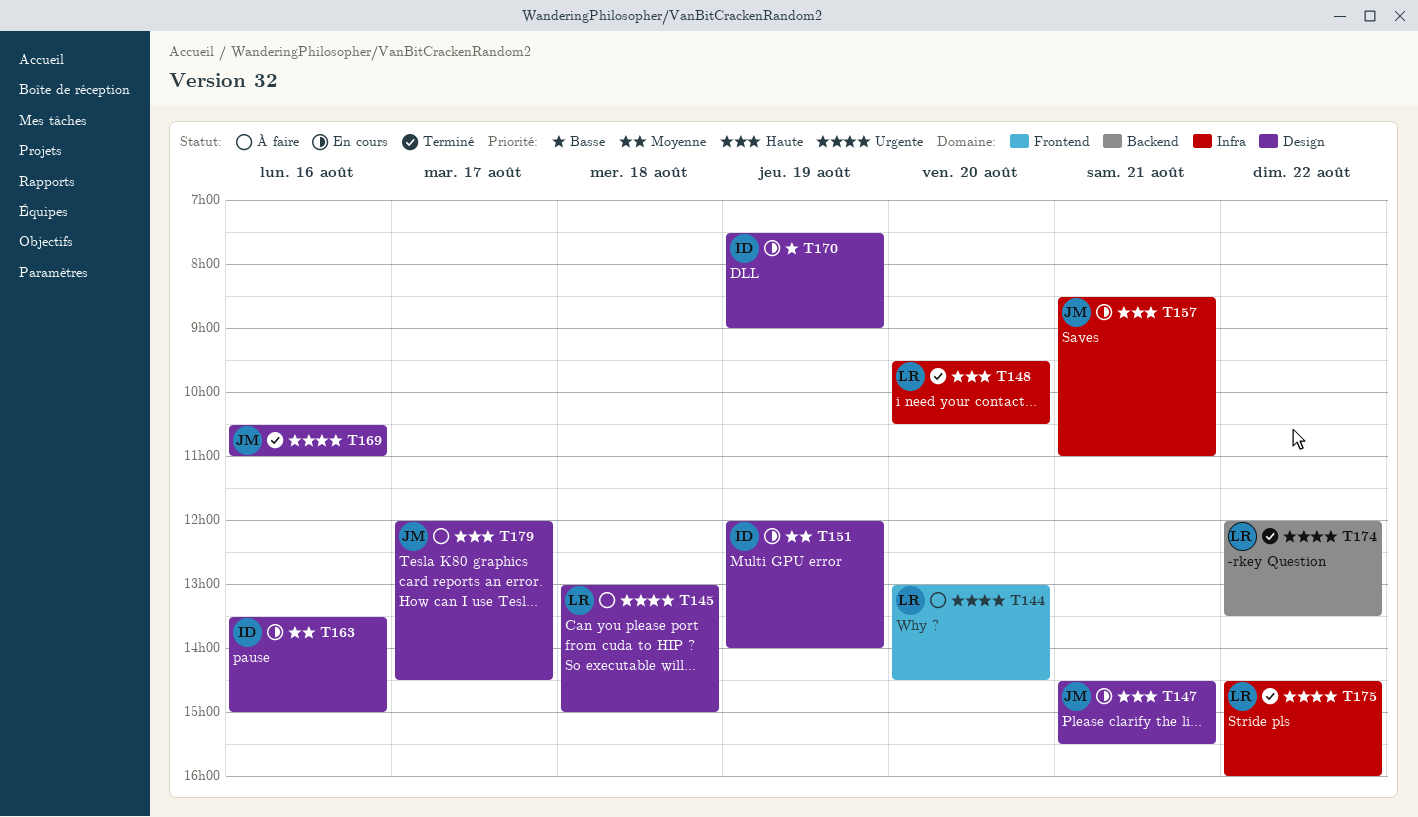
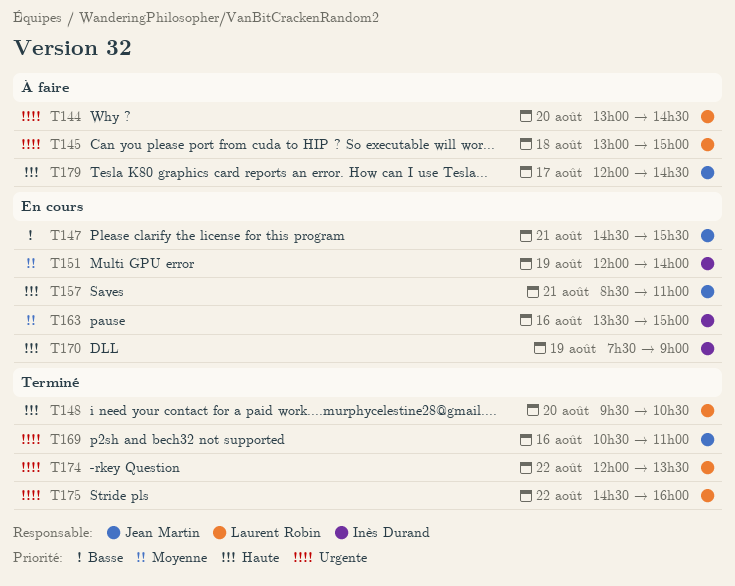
T147, priority: Haute -> Basse
T170, priority: Basse -> Haute

